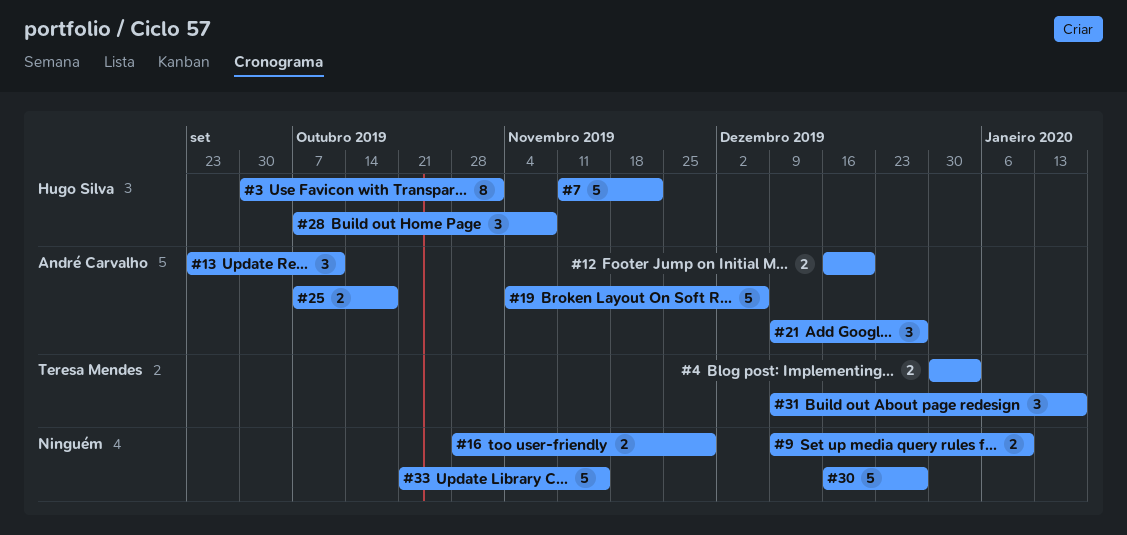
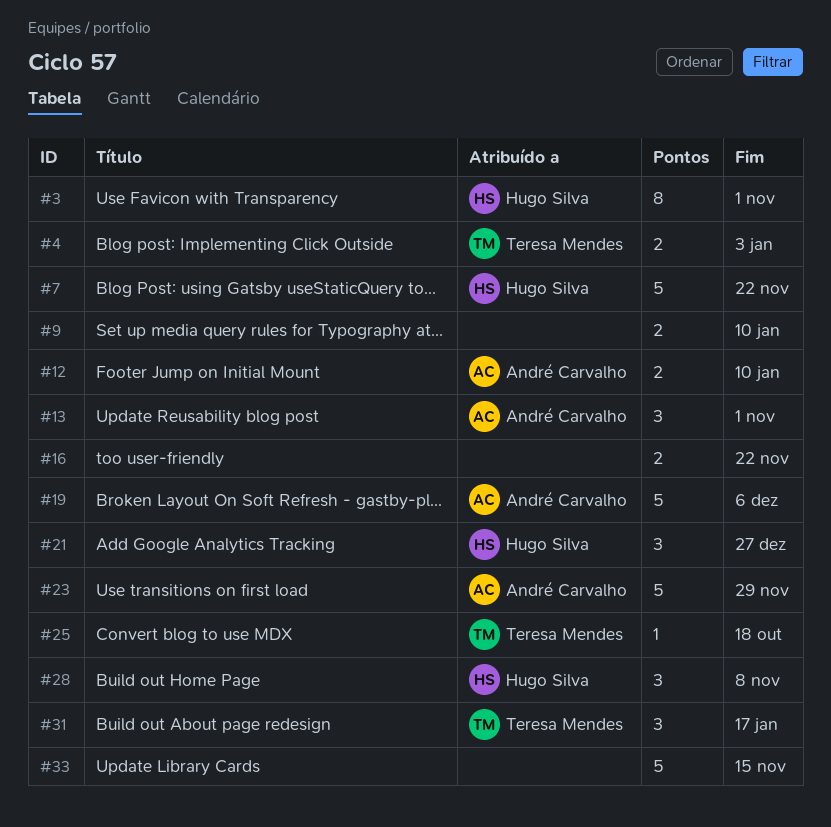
#12, due: Dec 20 -> Jan 10
#13, due: Oct 11 -> Nov 1
#16, due: Nov 29 -> Nov 22
#21, owner: André Carvalho -> Hugo Silva
#23: none -> present
#25, owner: André Carvalho -> Teresa Mendes
#25, estimate: 2 -> 1
#30: present -> none

